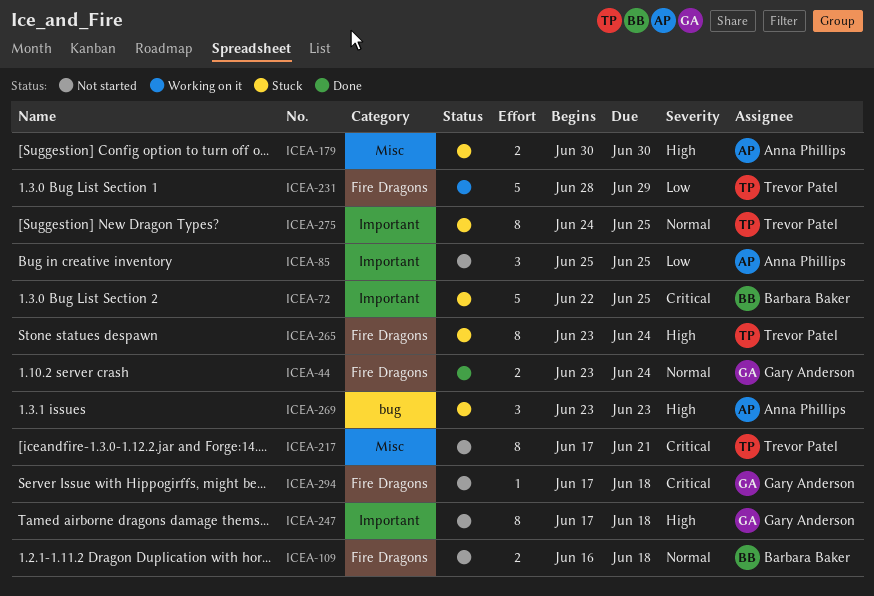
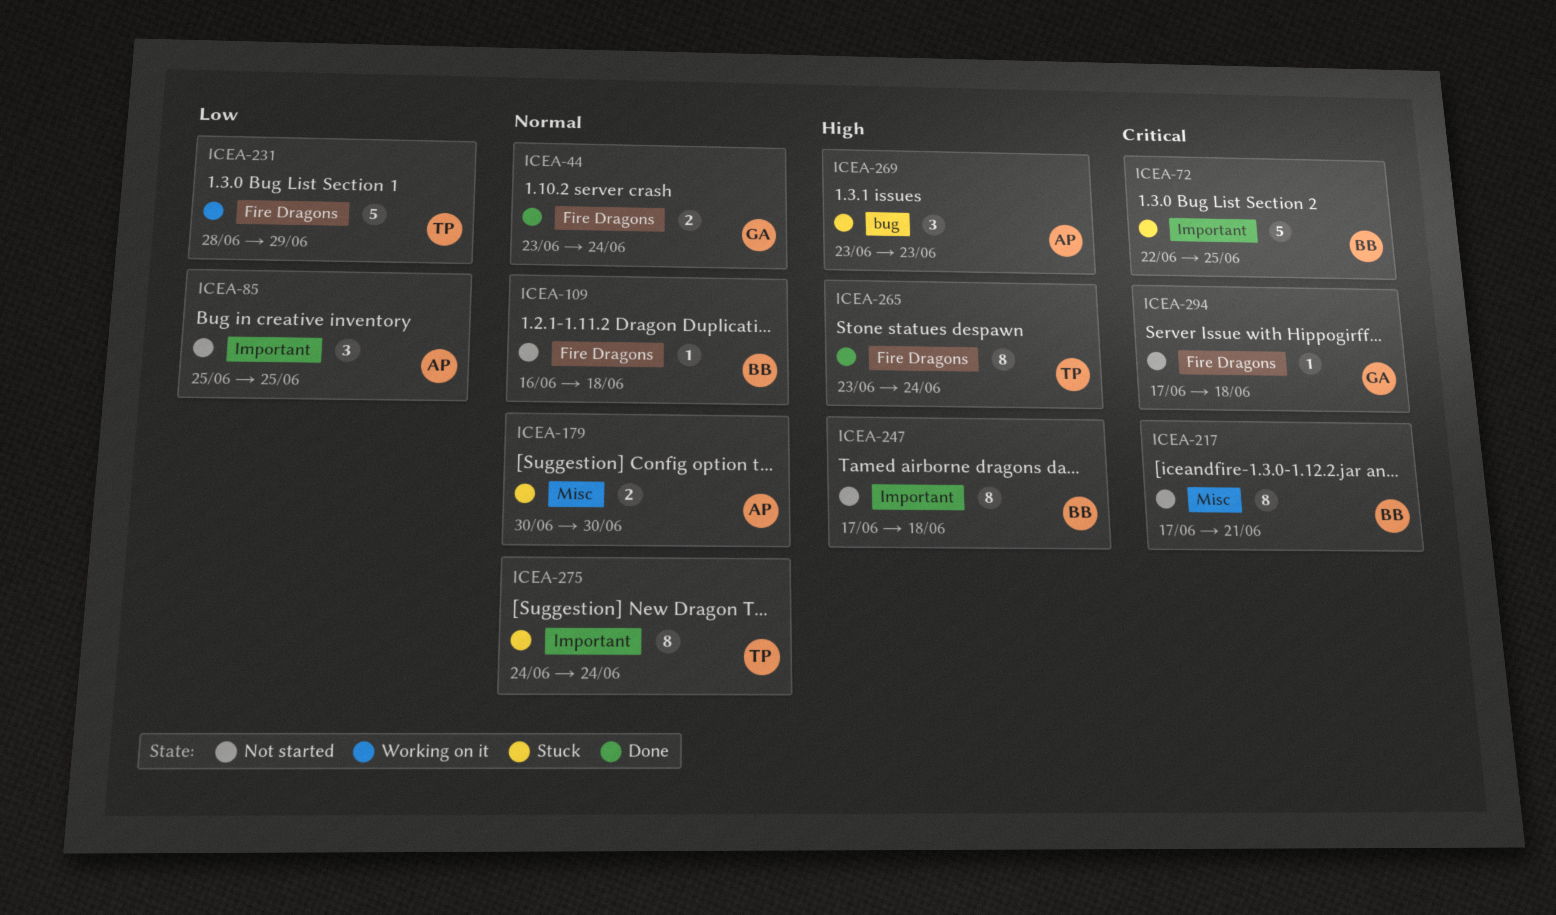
ICEA-109, estimate: 2 -> 1
ICEA-179, priority: High -> Normal
ICEA-217, owner: Trevor Patel -> Barbara Baker
ICEA-247, owner: Gary Anderson -> Barbara Baker
ICEA-265, status: Stuck -> Done
ICEA-275, due: Jun 25 -> Jun 24

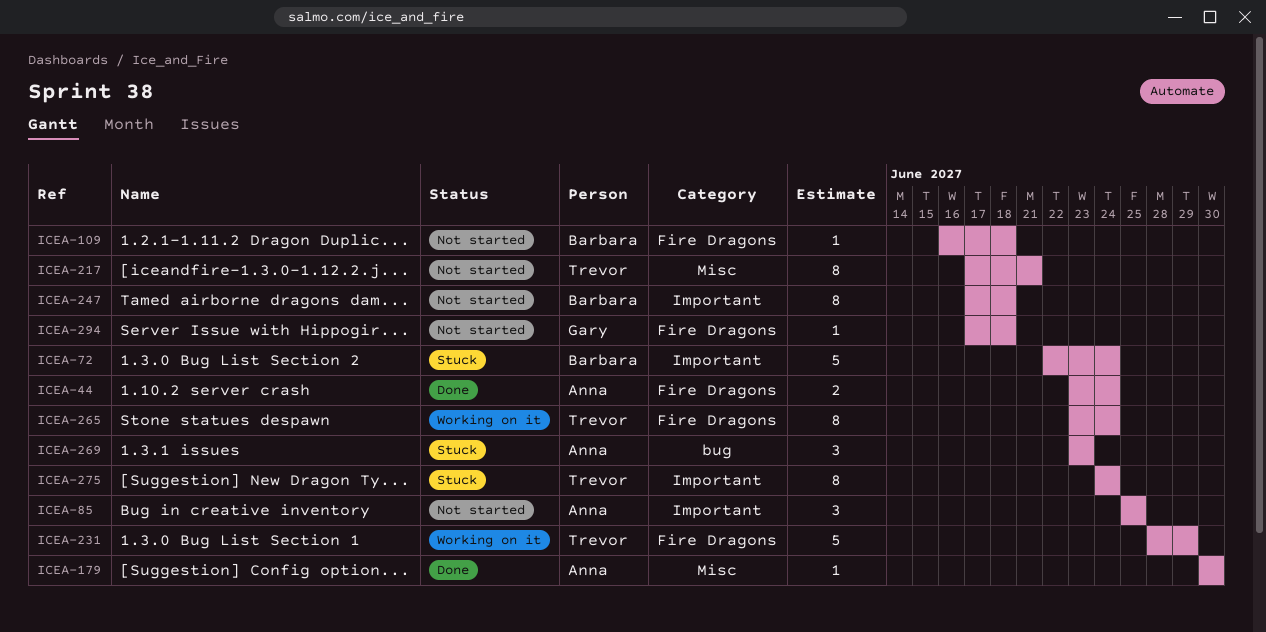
ICEA-44, owner: Gary -> Anna
ICEA-72, due: Jun 25 -> Jun 24
ICEA-179, status: Stuck -> Done
ICEA-179, estimate: 2 -> 1
ICEA-217, owner: Barbara -> Trevor
ICEA-265, status: Done -> Working on it

